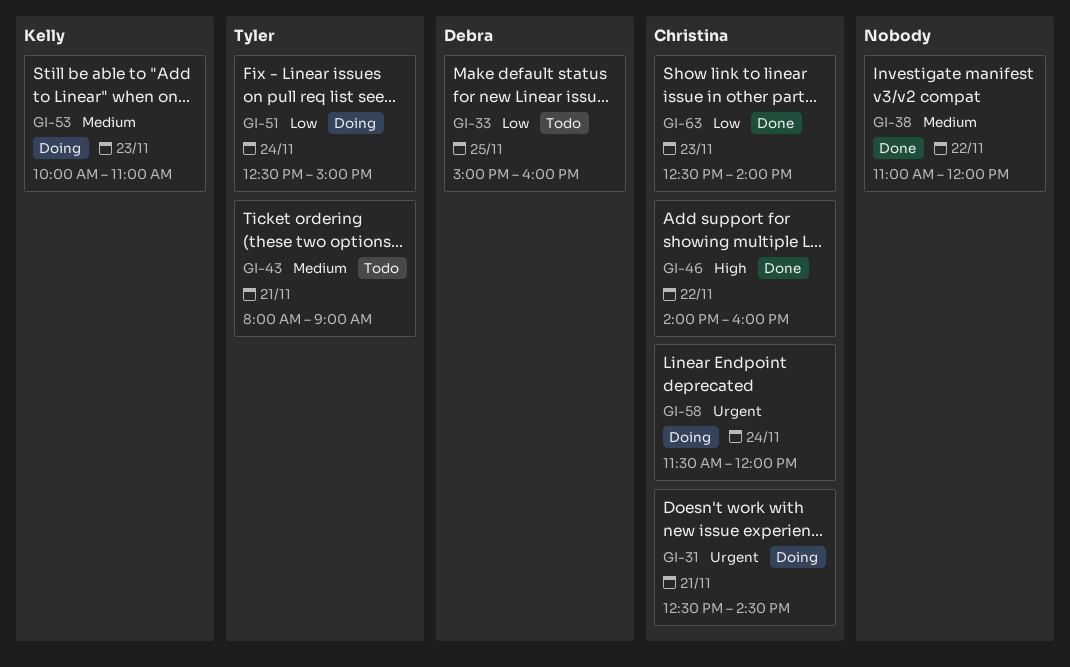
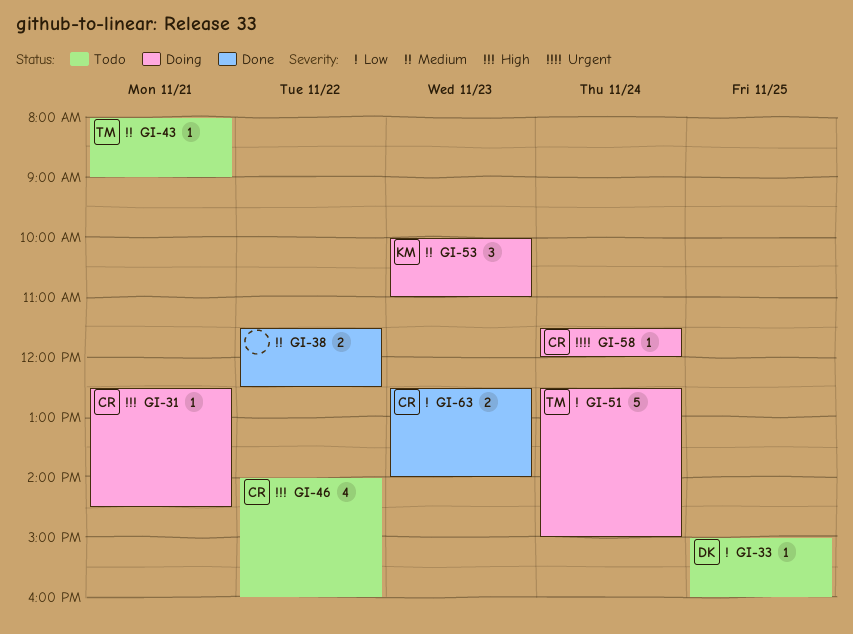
GI-31, priority: Urgent -> High
GI-38, begins: 11:00 -> 11:30
GI-38, ends: 12:00 -> 12:30
GI-46, status: Done -> Todo

